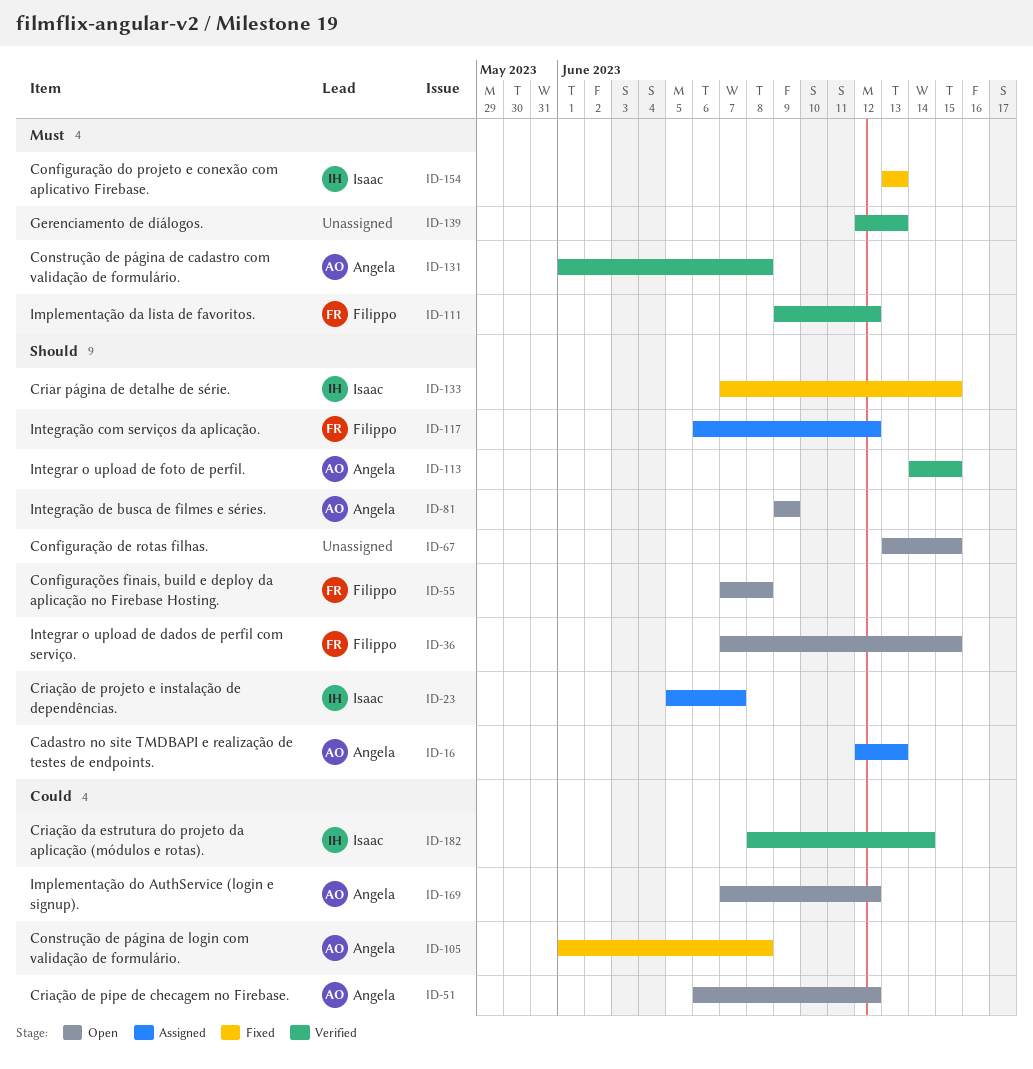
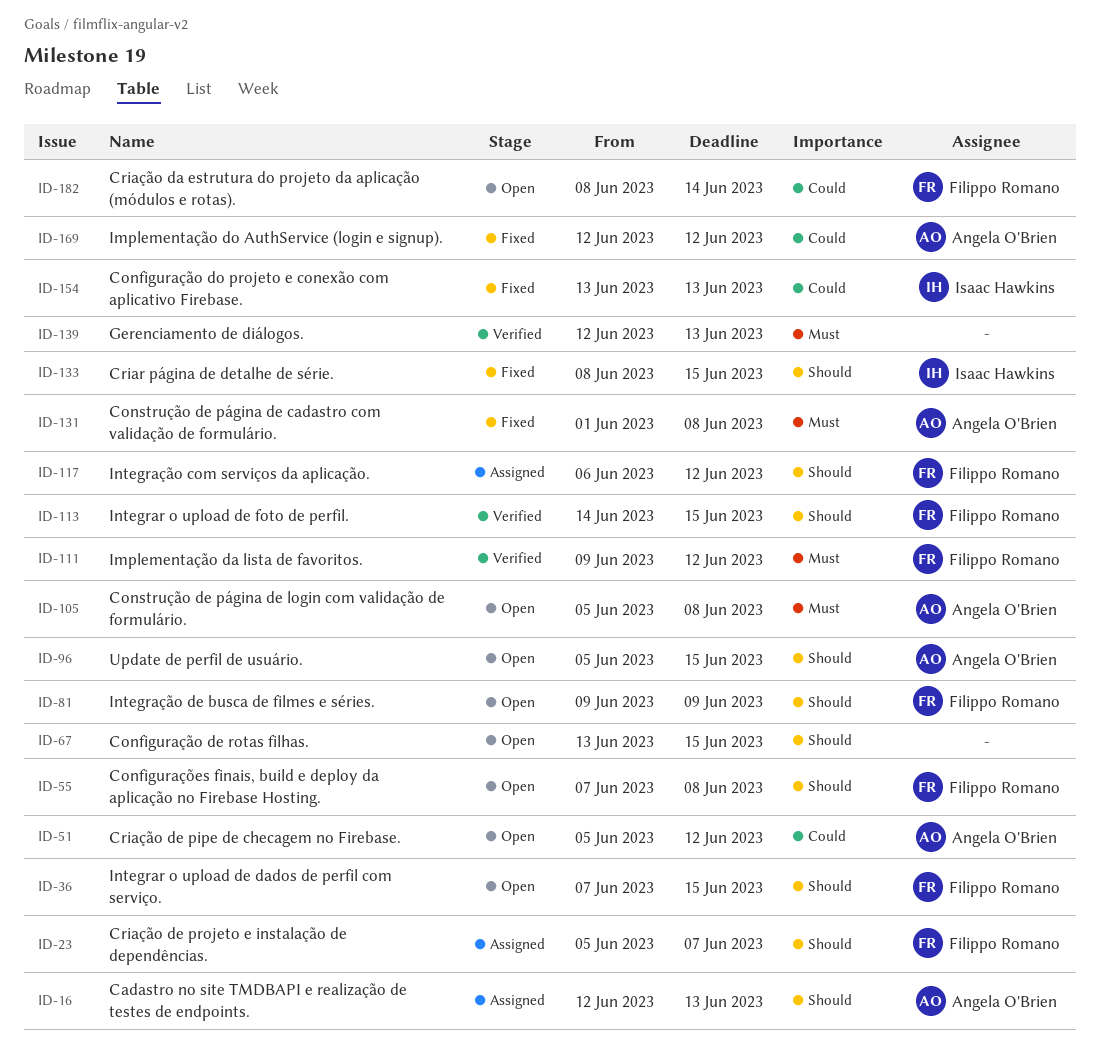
ID-23, owner: Isaac Hawkins -> Filippo Romano
ID-51, start: Jun 6 -> Jun 5
ID-81, owner: Angela O'Brien -> Filippo Romano
ID-96: none -> present
ID-105, status: Fixed -> Open
ID-105, priority: Could -> Must
ID-105, start: Jun 1 -> Jun 5
ID-113, owner: Angela O'Brien -> Filippo Romano
ID-131, status: Verified -> Fixed
ID-133, start: Jun 7 -> Jun 8
ID-154, priority: Must -> Could
ID-169, status: Open -> Fixed
ID-169, start: Jun 7 -> Jun 12
ID-182, status: Verified -> Open
ID-182, owner: Isaac Hawkins -> Filippo Romano

